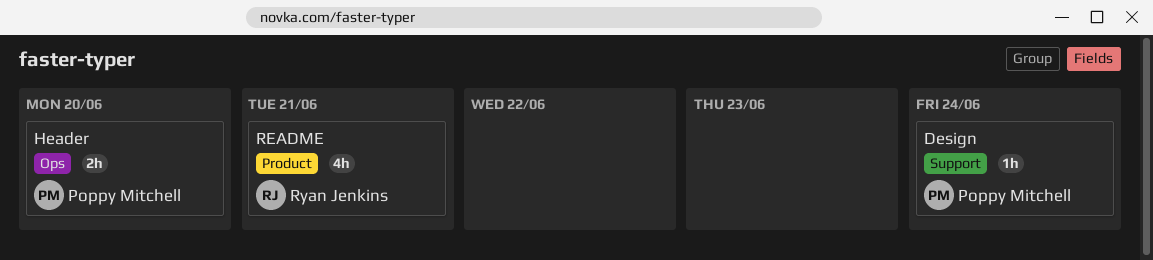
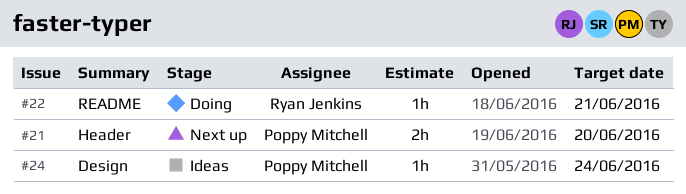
README, estimate: 4h -> 1h

